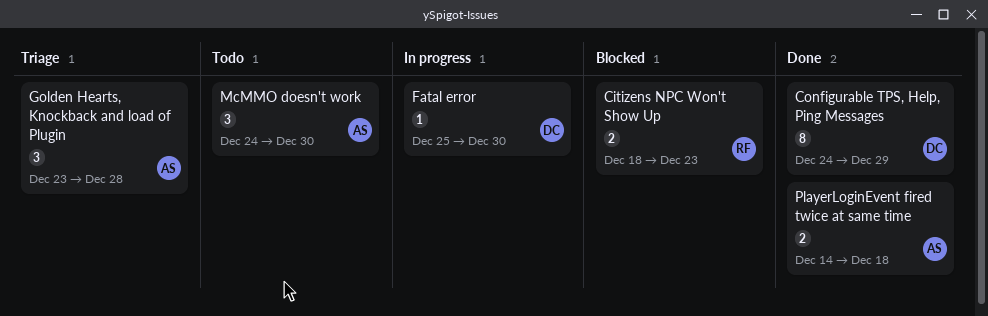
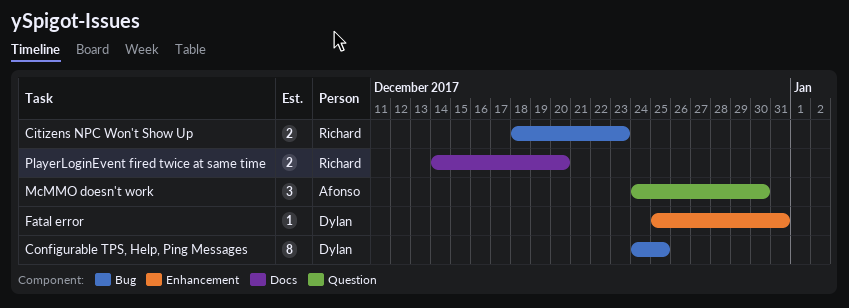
Configurable TPS, Help, Ping Messages, due: Dec 29 -> Dec 25
Fatal error, due: Dec 30 -> Dec 31
Golden Hearts, Knockback and load of Plugin: present -> none
PlayerLoginEvent fired twice at same time, owner: Afonso -> Richard
PlayerLoginEvent fired twice at same time, due: Dec 18 -> Dec 20

